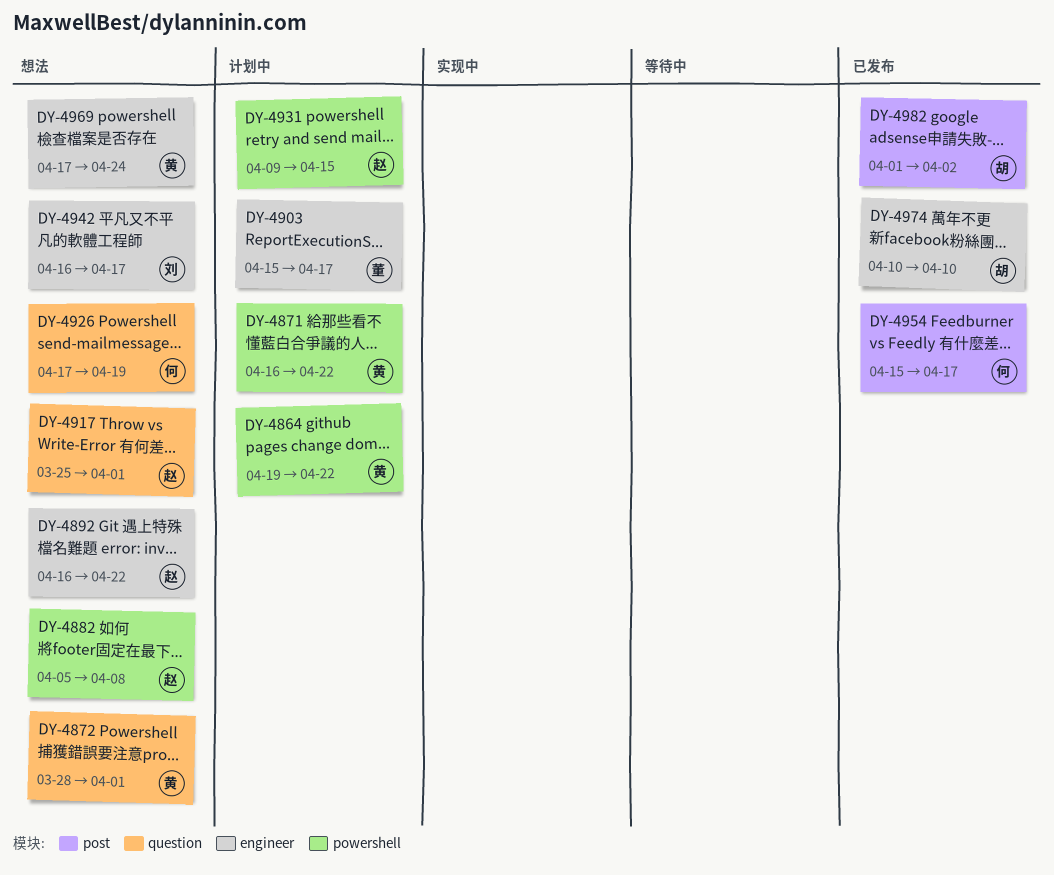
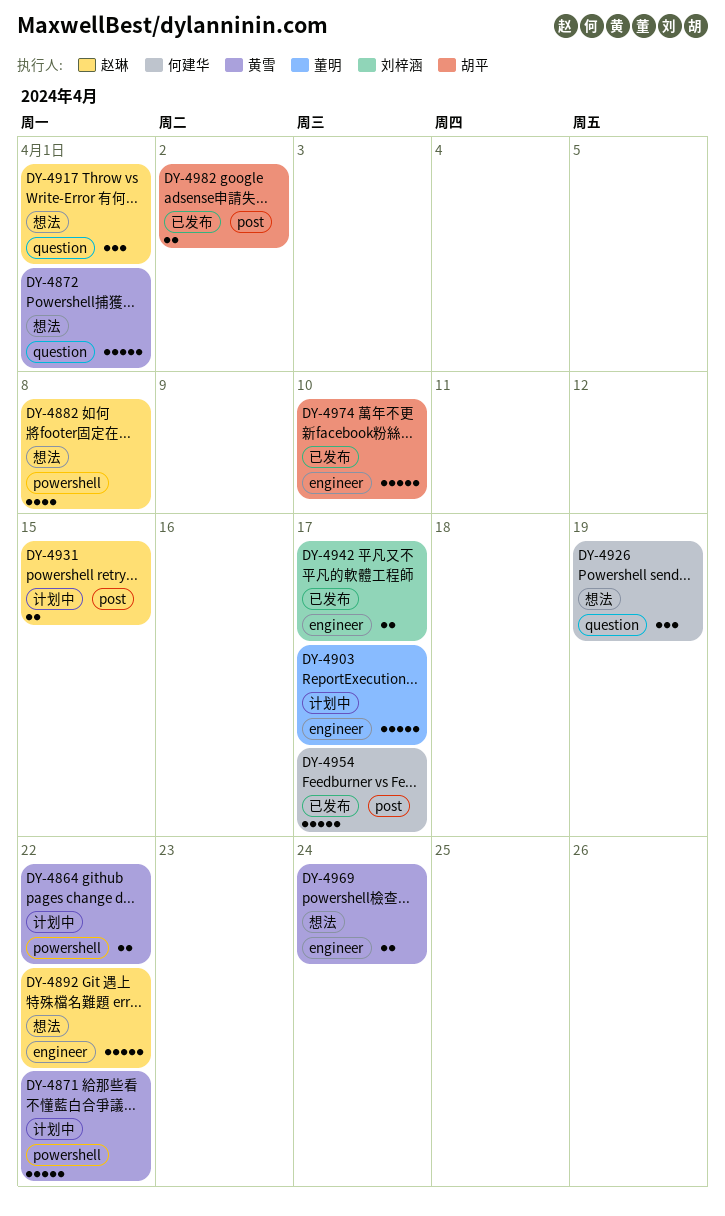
DY-4931, label: powershell -> post
DY-4942, status: 想法 -> 已发布

